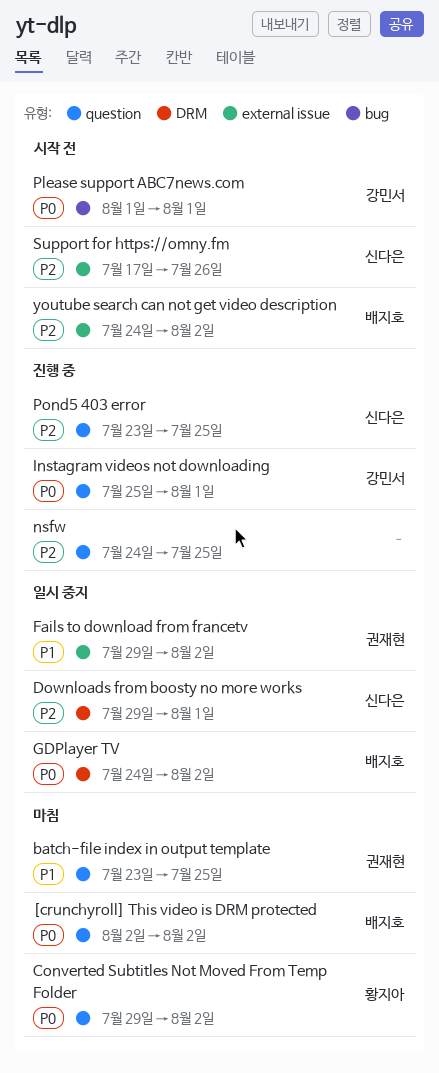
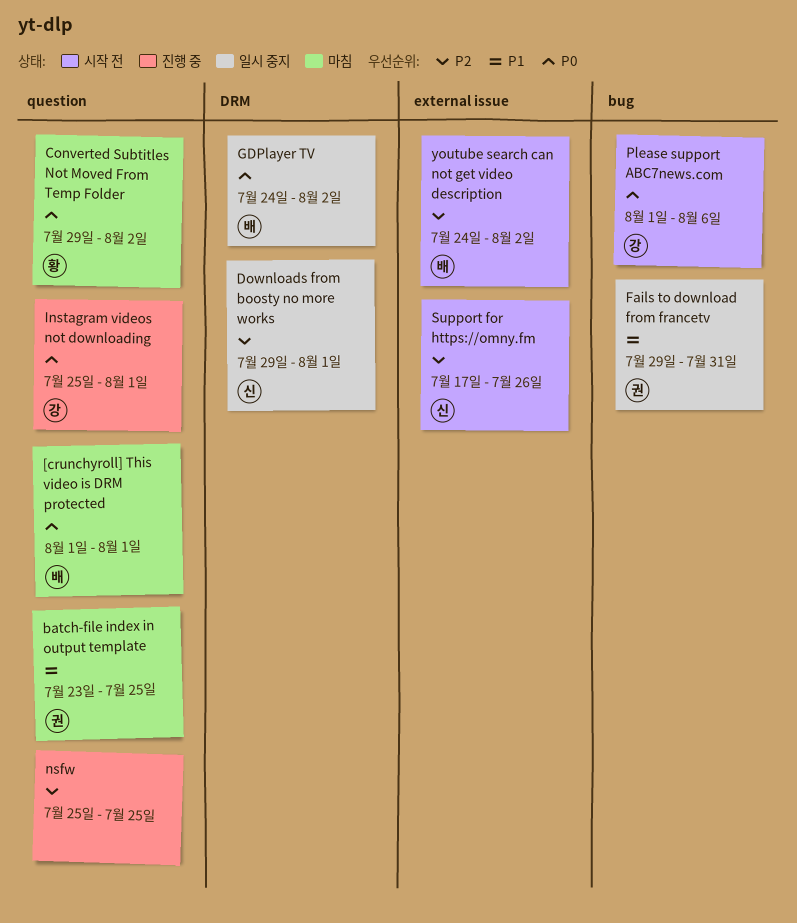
[crunchyroll] This video is DRM protected, start: Aug 2 -> Aug 1
[crunchyroll] This video is DRM protected, due: Aug 2 -> Aug 1
Fails to download from francetv, label: external issue -> bug
Fails to download from francetv, due: Aug 2 -> Jul 31
nsfw, start: Jul 24 -> Jul 25
Please support ABC7news.com, due: Aug 1 -> Aug 6
Pond5 403 error: present -> none

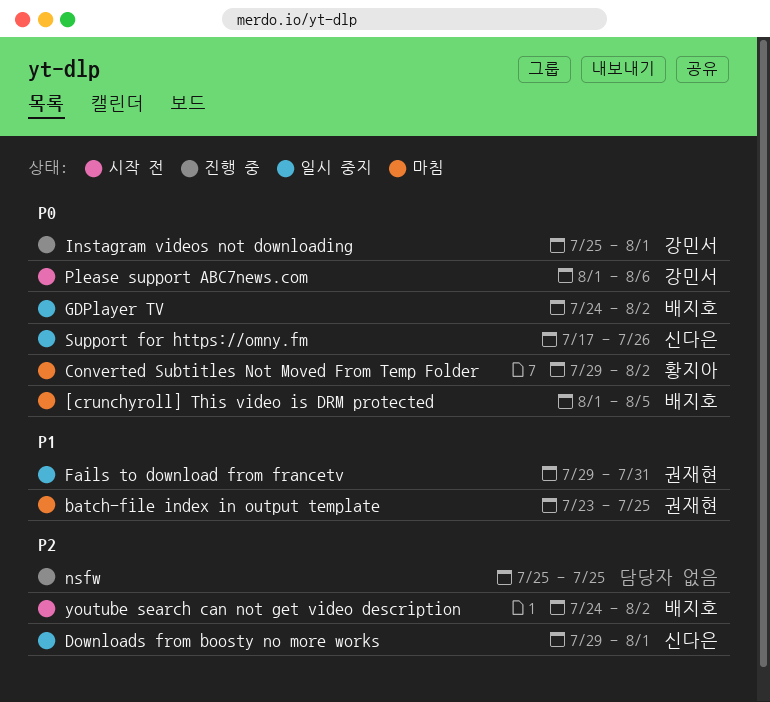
[crunchyroll] This video is DRM protected, due: Aug 1 -> Aug 5
Support for https://omny.fm, status: 시작 전 -> 일시 중지
Support for https://omny.fm, priority: P2 -> P0

